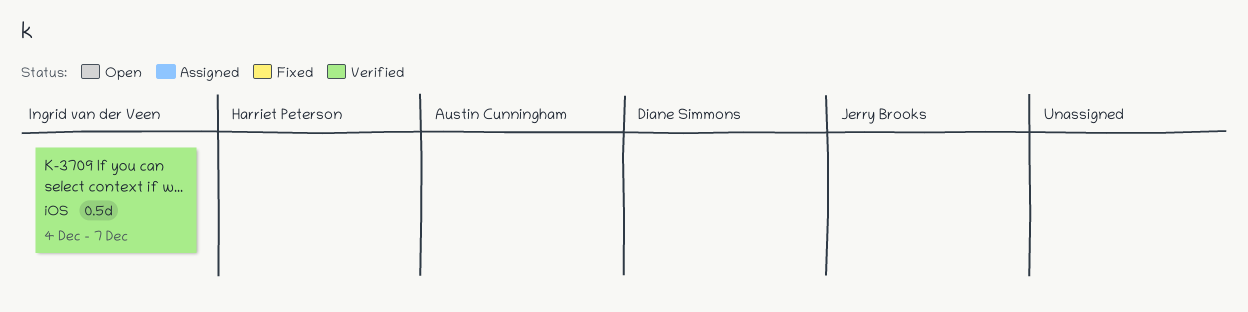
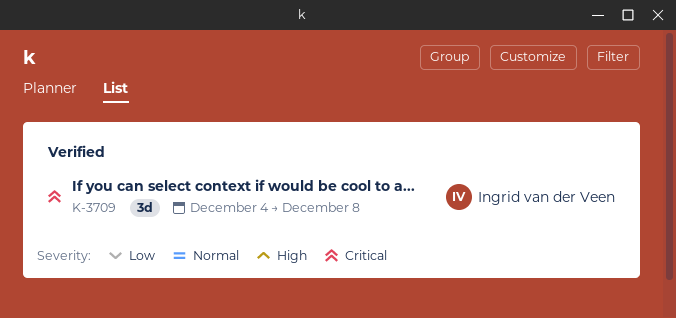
K-3709, estimate: 0.5d -> 3d
K-3709, due: Dec 7 -> Dec 8

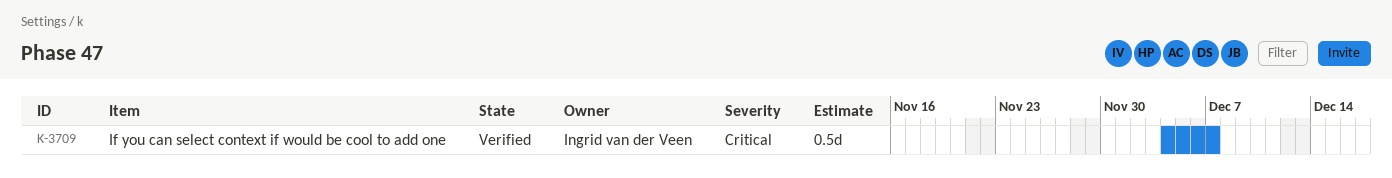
K-3709, estimate: 3d -> 0.5d
K-3709, due: Dec 8 -> Dec 7

